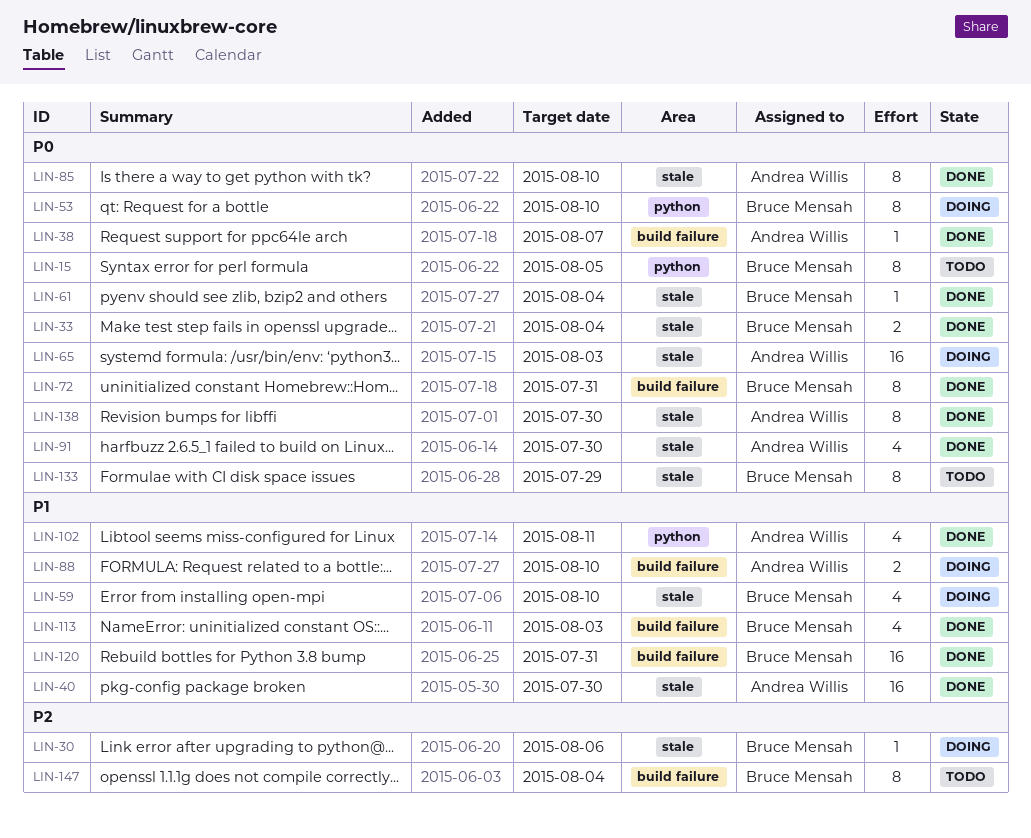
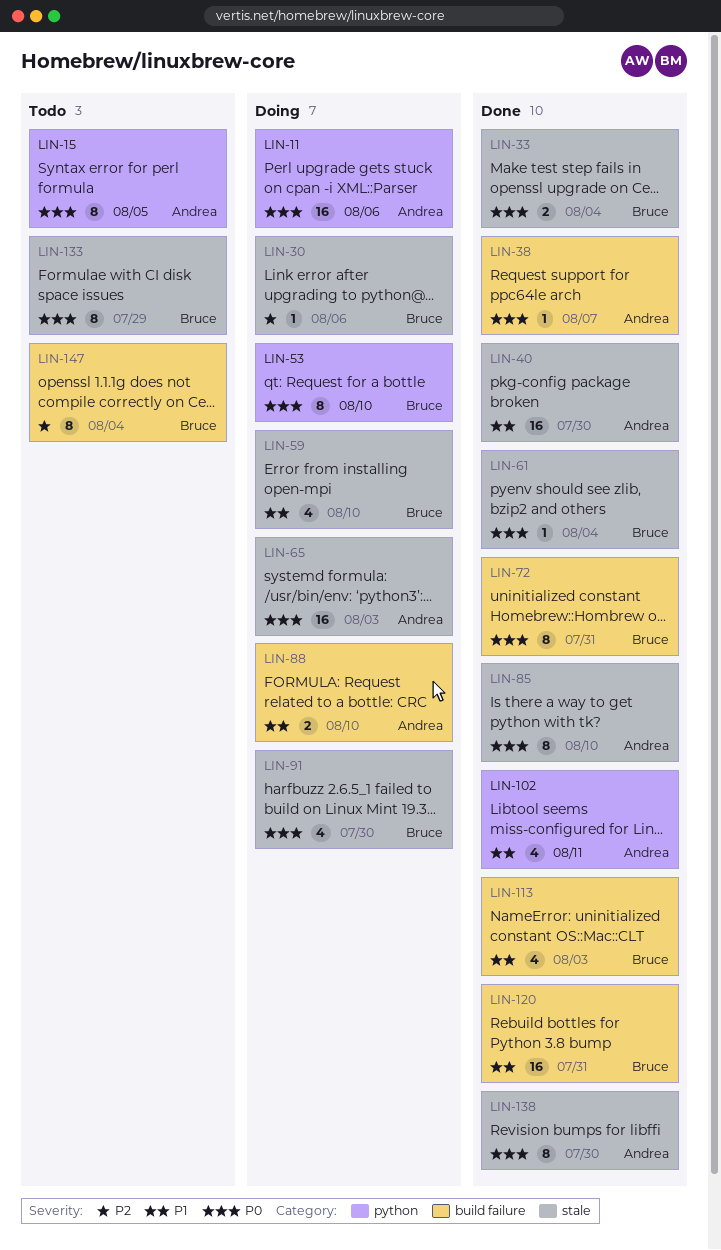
LIN-11: none -> present
LIN-15, owner: Bruce Mensah -> Andrea Willis
LIN-91, status: Done -> Doing
LIN-91, owner: Andrea Willis -> Bruce Mensah

